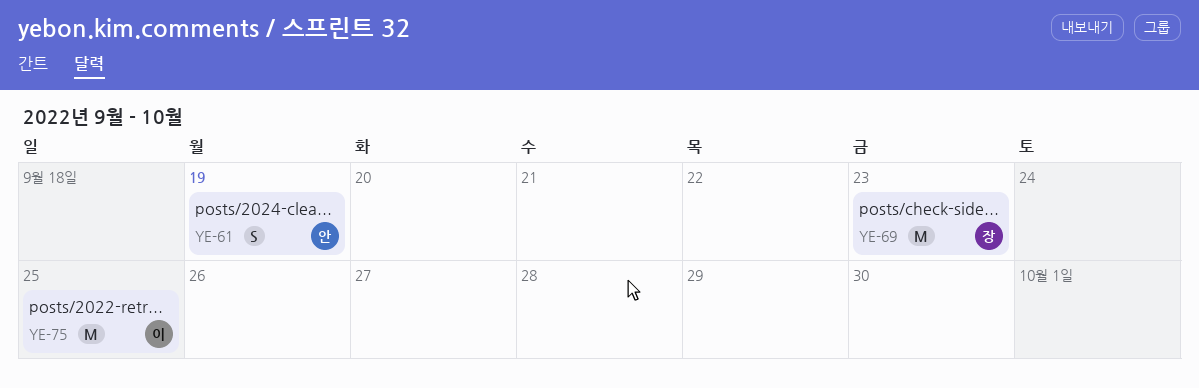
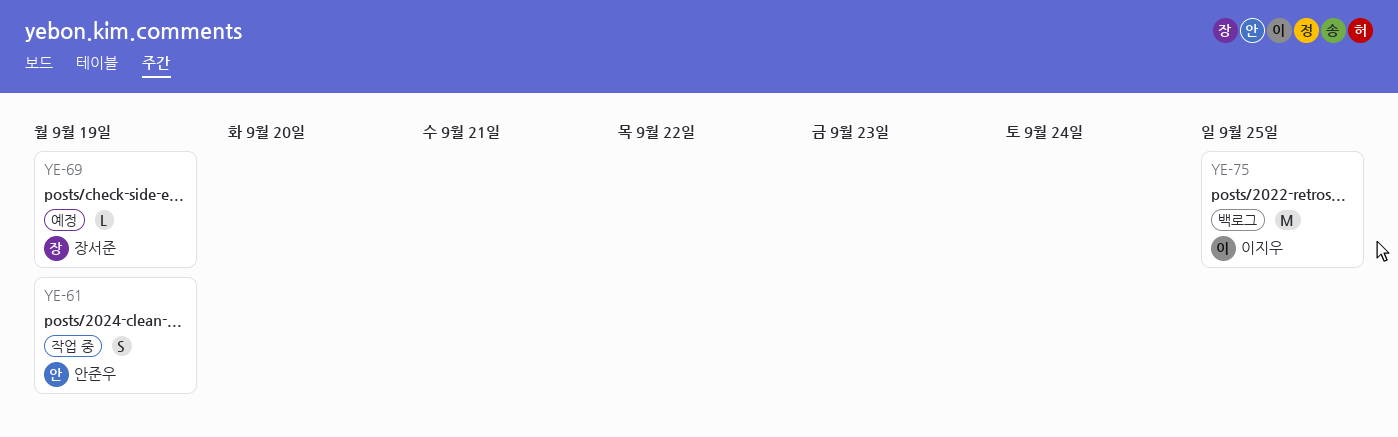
YE-69, estimate: M -> L
YE-69, due: Sep 23 -> Sep 19

